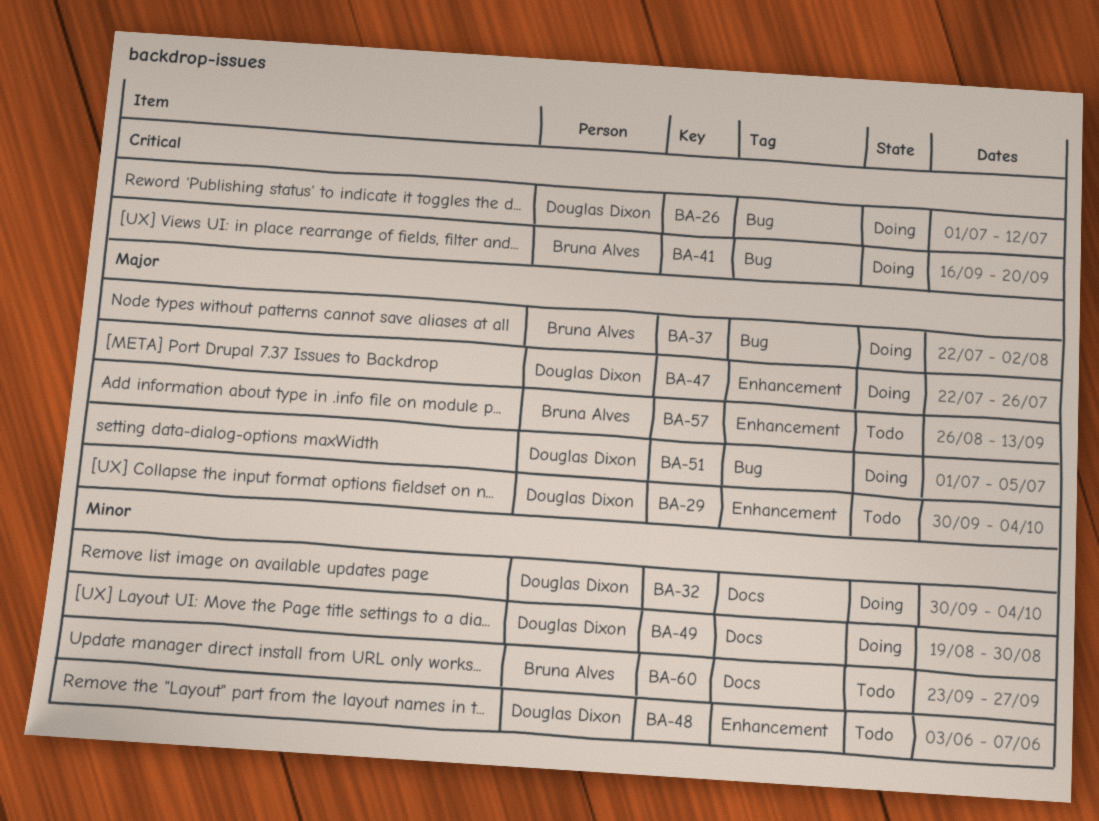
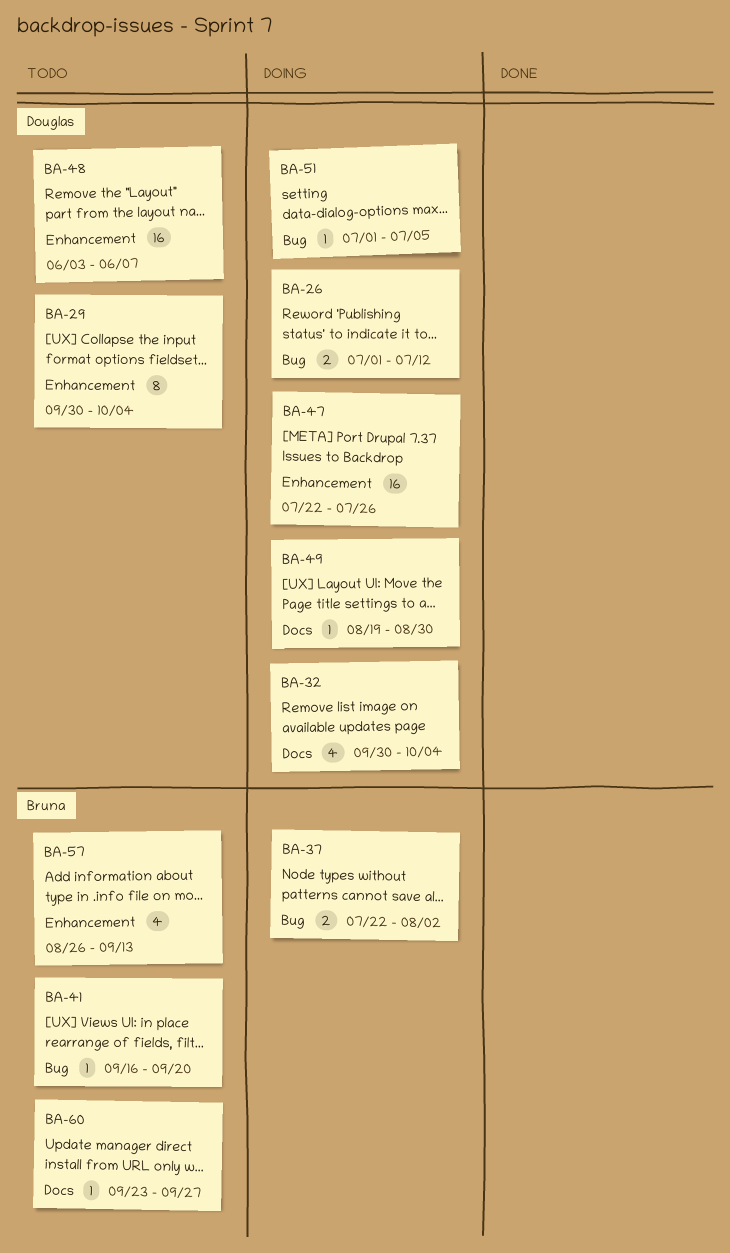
BA-41, status: Doing -> Todo

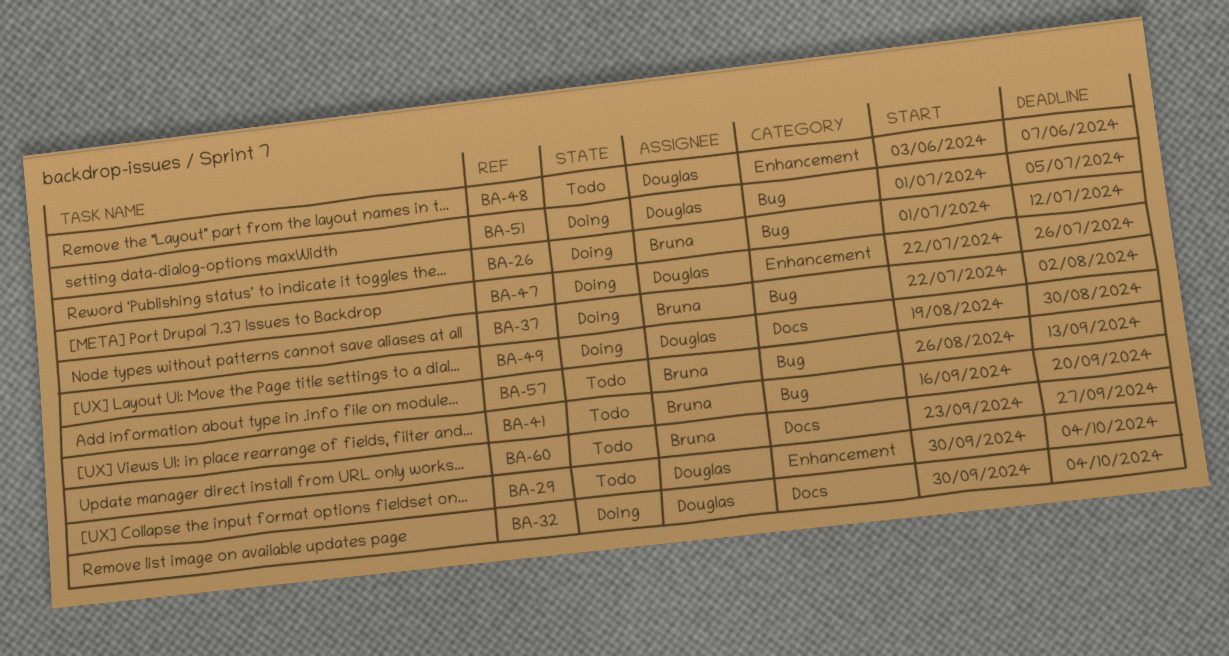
BA-26, owner: Douglas -> Bruna
BA-57, label: Enhancement -> Bug

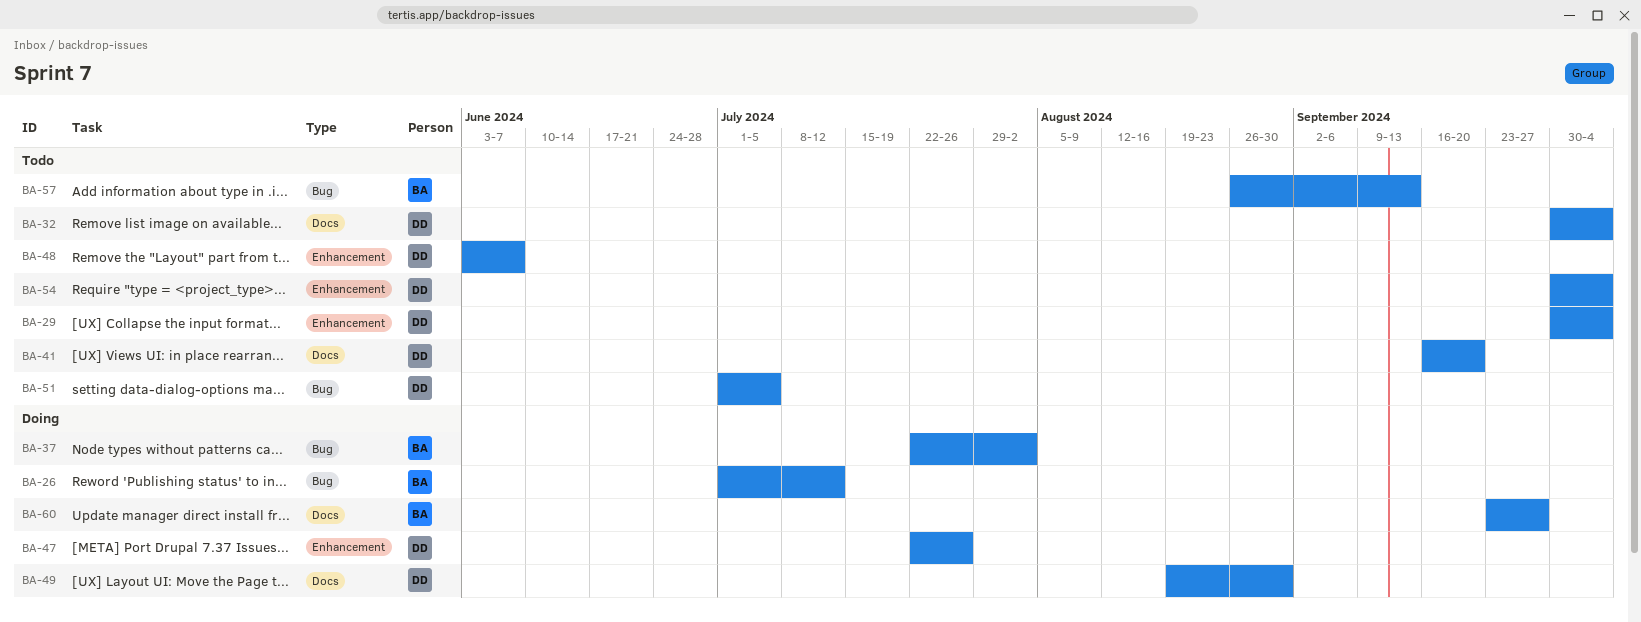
BA-32, status: Doing -> Todo
BA-41, owner: Bruna -> Douglas
BA-41, label: Bug -> Docs
BA-51, status: Doing -> Todo
BA-54: none -> present
BA-60, status: Todo -> Doing

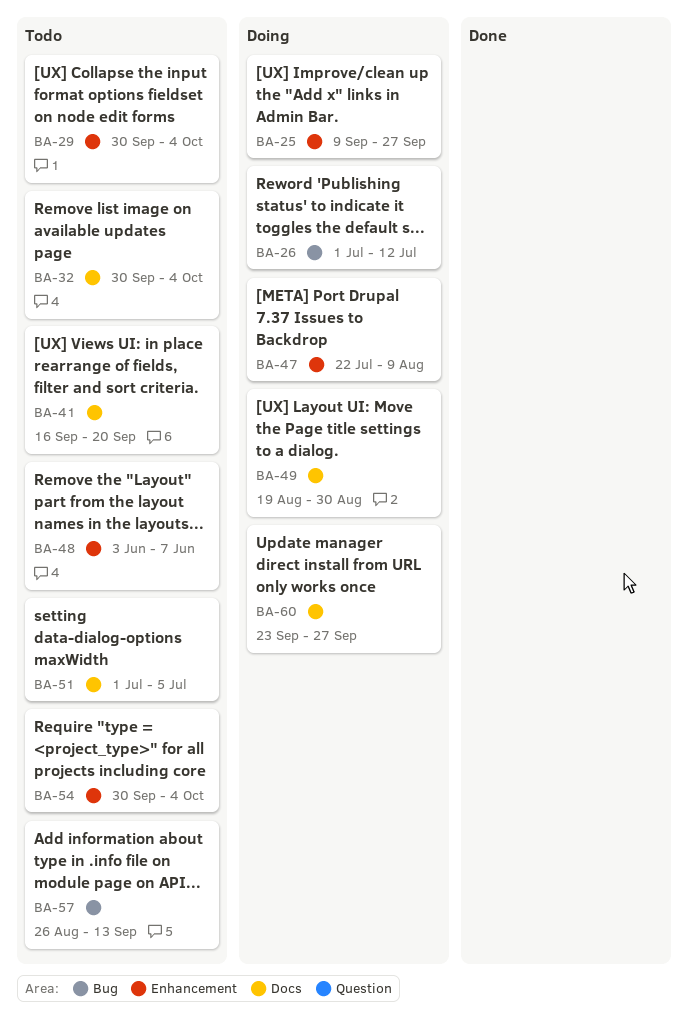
BA-25: none -> present
BA-37: present -> none
BA-47, due: Jul 26 -> Aug 9
BA-51, label: Bug -> Docs

